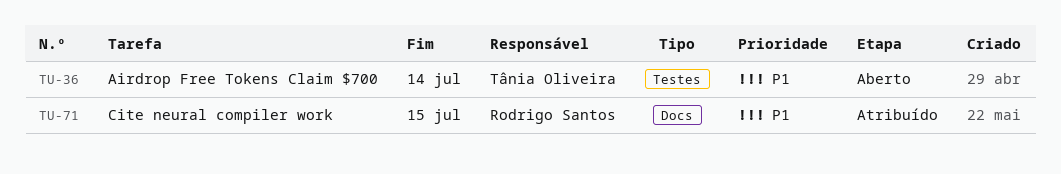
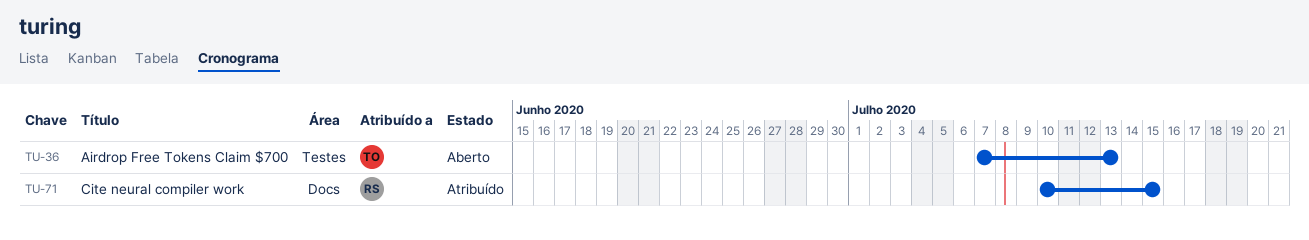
TU-36, due: Jul 14 -> Jul 13

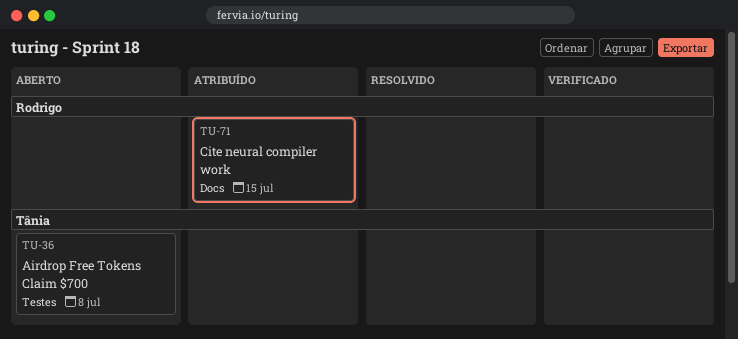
TU-36, due: Jul 13 -> Jul 8

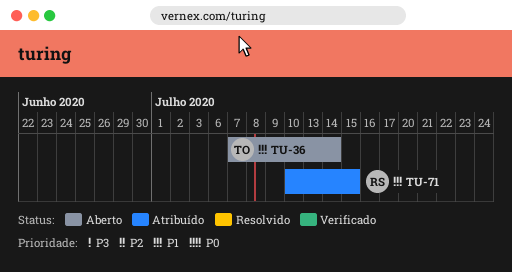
TU-36, due: Jul 8 -> Jul 14

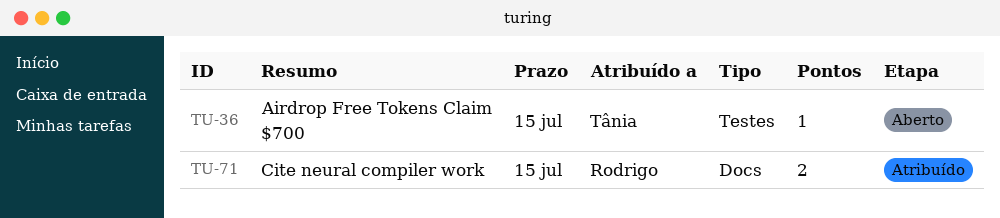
TU-36, due: Jul 14 -> Jul 15

